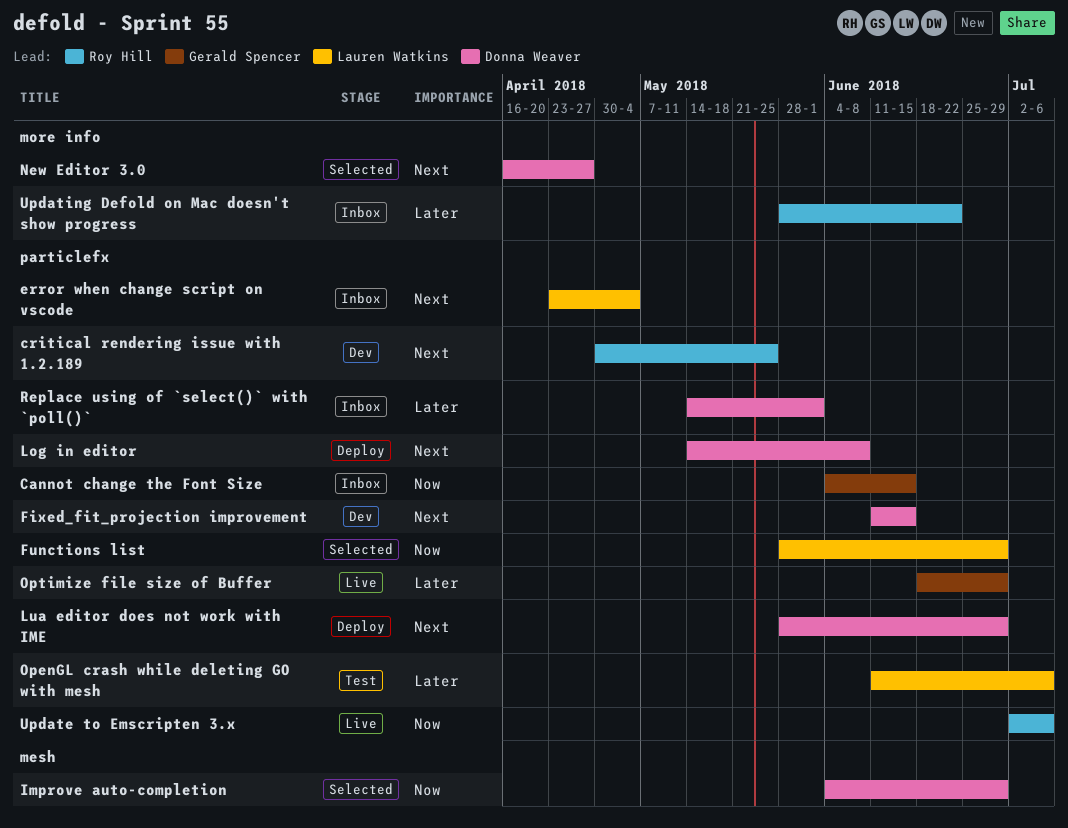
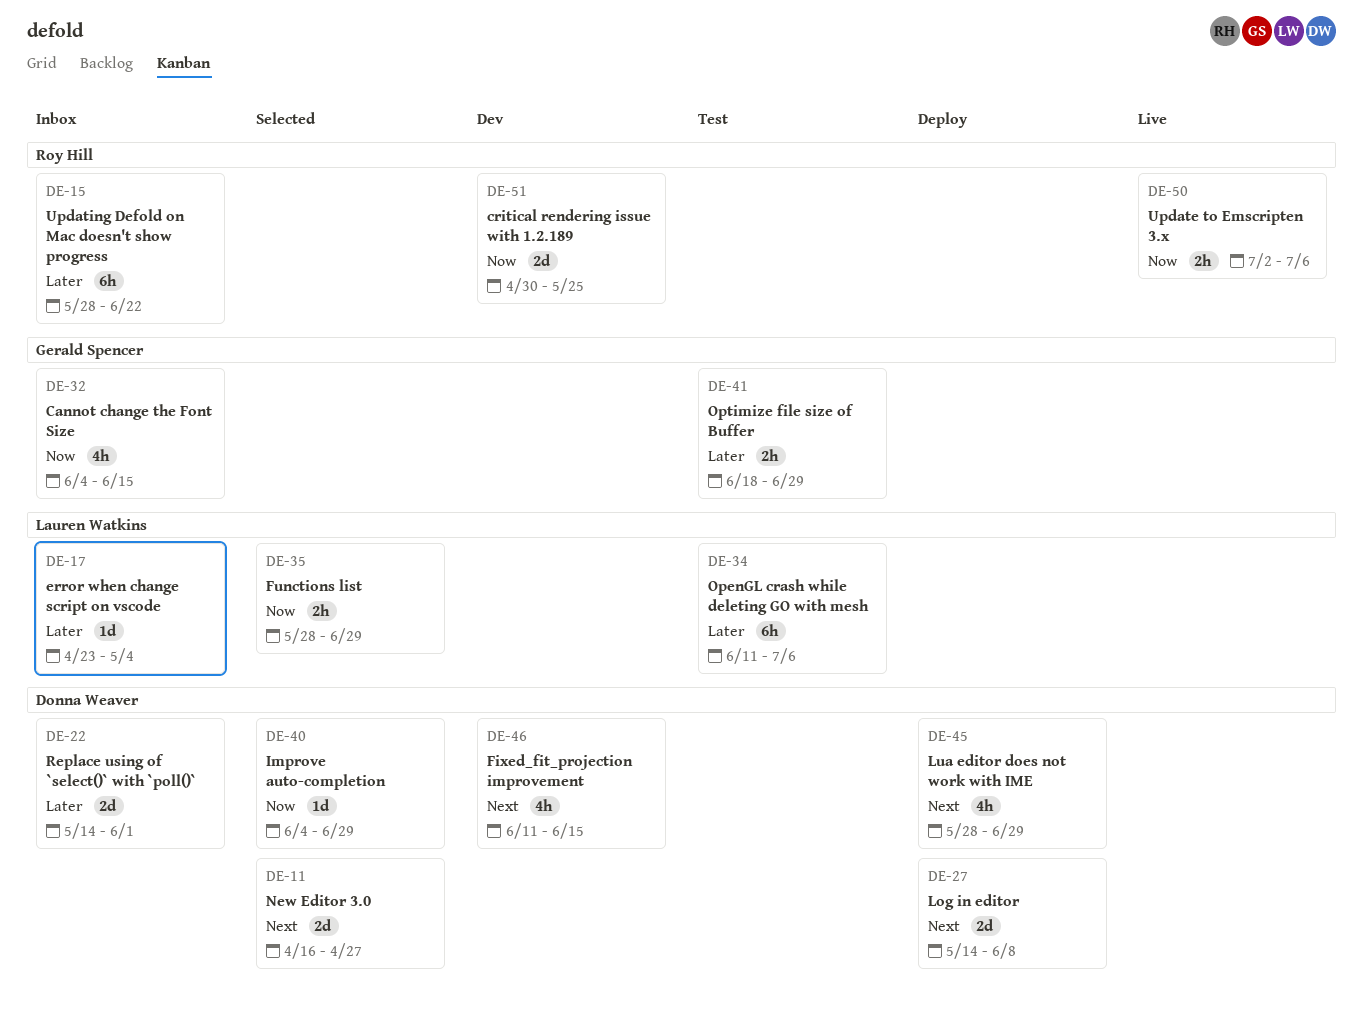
critical rendering issue with 1.2.189, priority: Next -> Now
error when change script on vscode, priority: Next -> Later
Optimize file size of Buffer, status: Live -> Test

